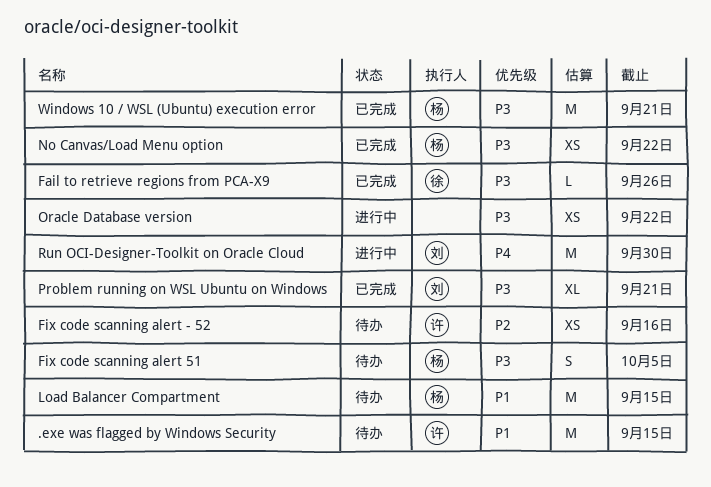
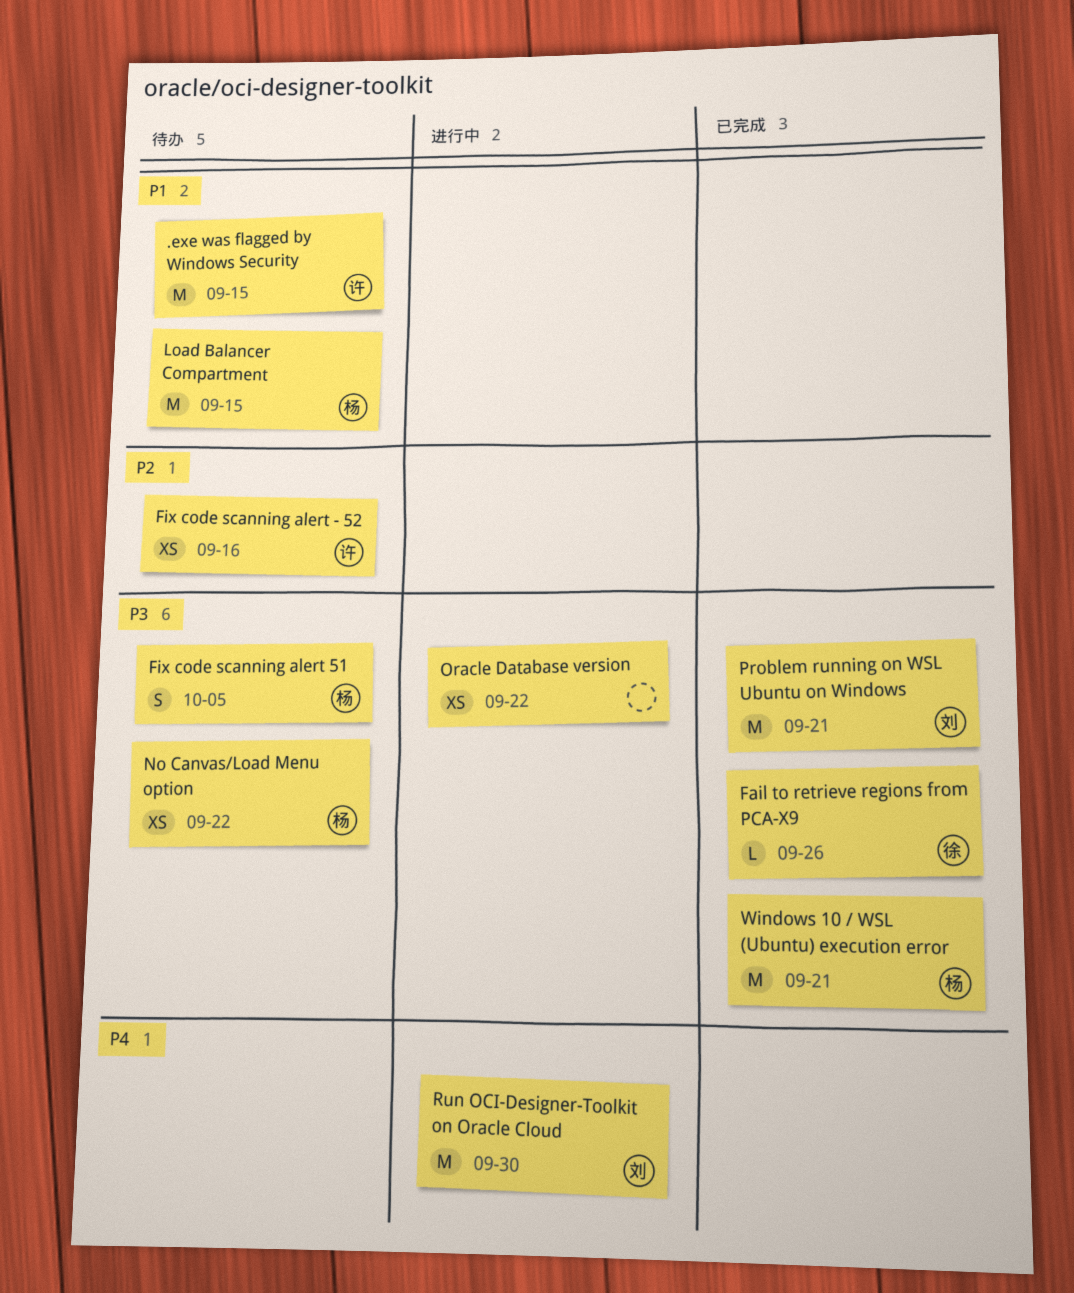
No Canvas/Load Menu option, status: 已完成 -> 待办
Problem running on WSL Ubuntu on Windows, estimate: XL -> M

